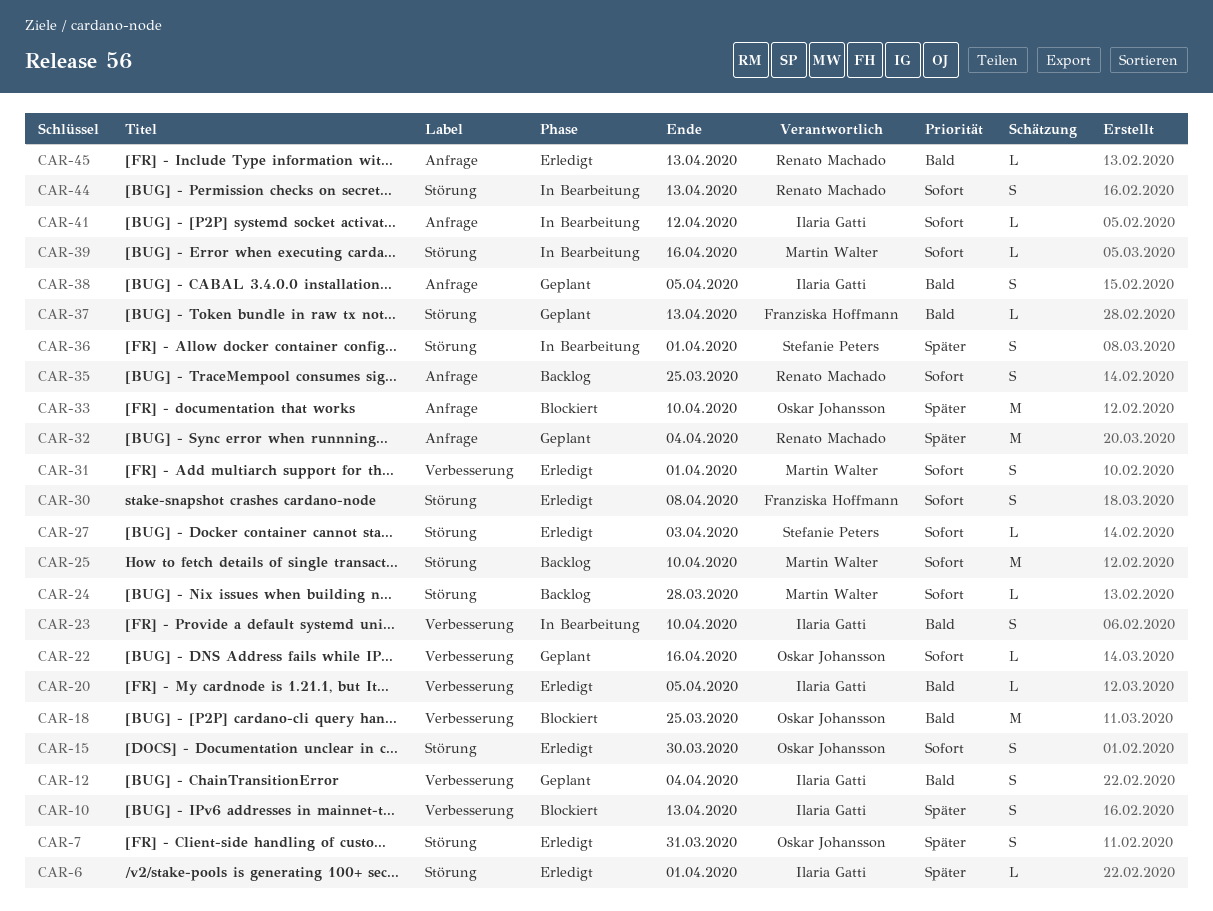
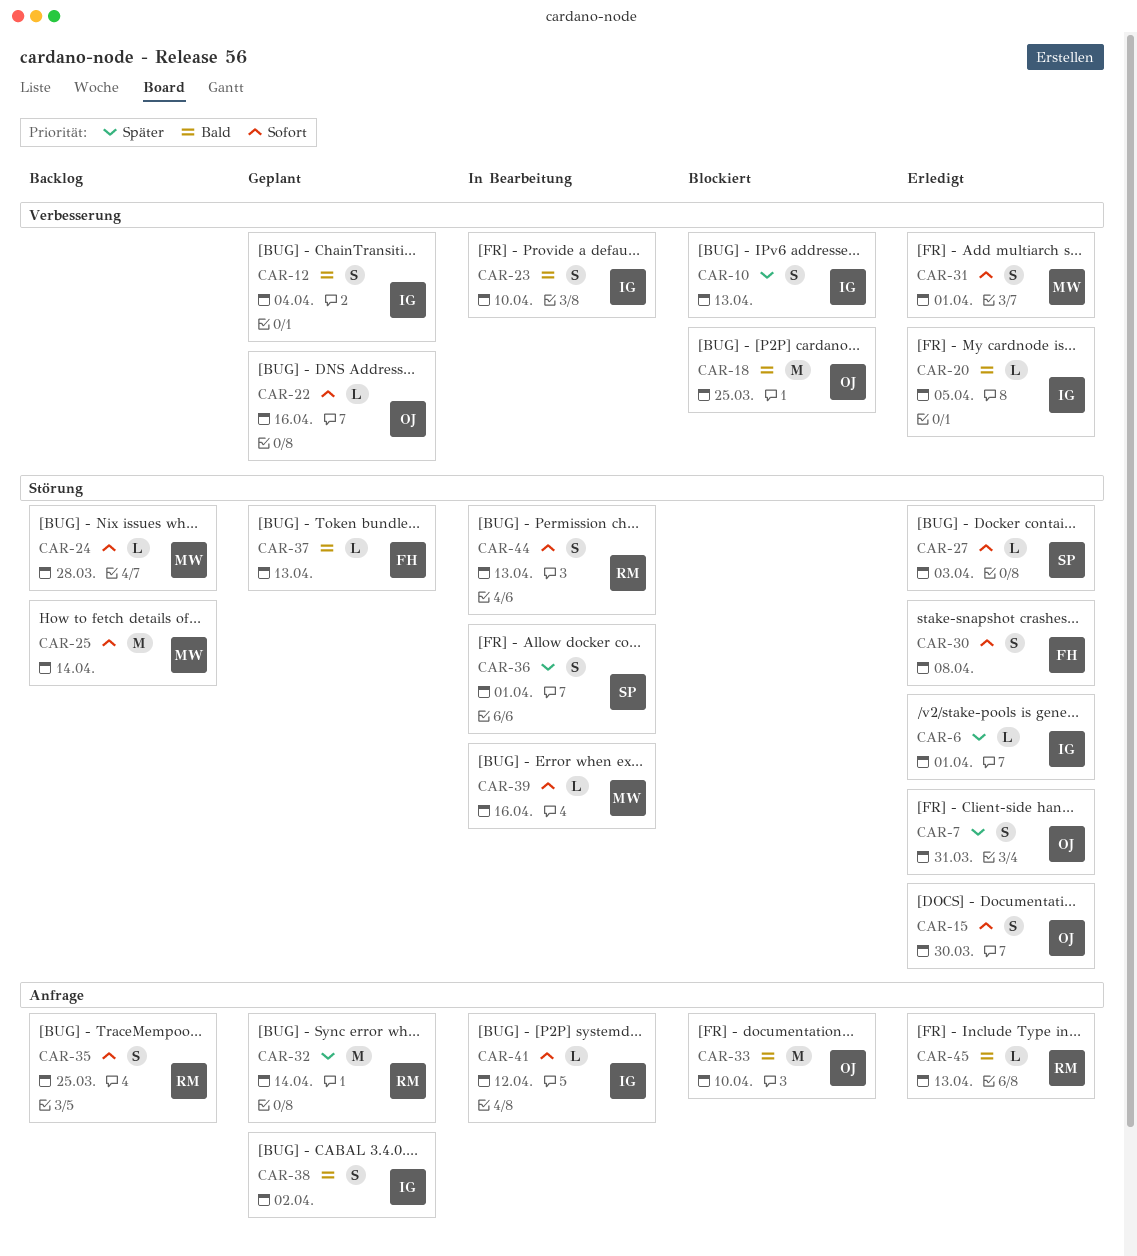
CAR-25, due: Apr 10 -> Apr 14
CAR-32, due: Apr 4 -> Apr 14
CAR-33, priority: Später -> Bald
CAR-38, due: Apr 5 -> Apr 2

